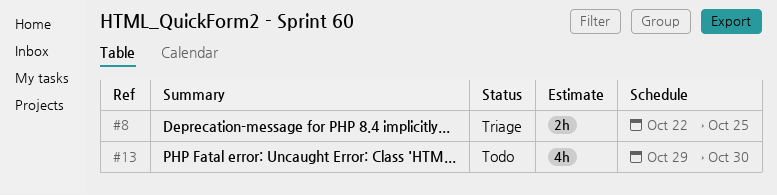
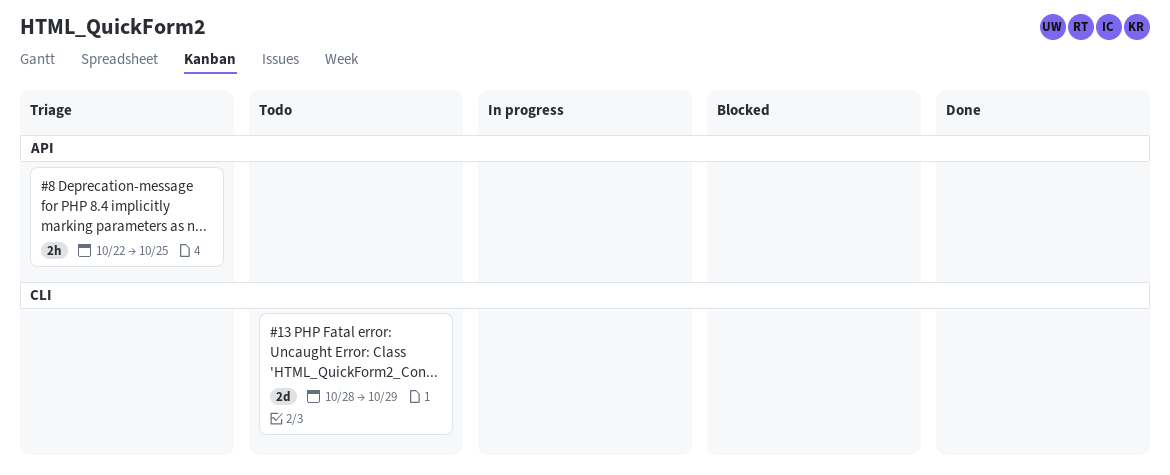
#13, estimate: 4h -> 2d
#13, start: Oct 29 -> Oct 28
#13, due: Oct 30 -> Oct 29

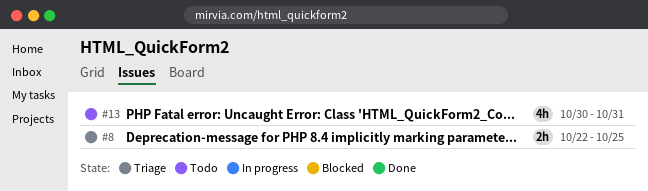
#13, estimate: 2d -> 4h
#13, start: Oct 28 -> Oct 30
#13, due: Oct 29 -> Oct 31

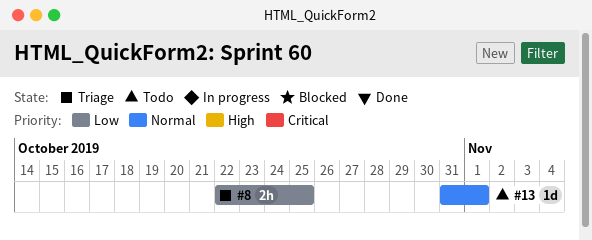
#13, estimate: 4h -> 1d
#13, start: Oct 30 -> Oct 31
#13, due: Oct 31 -> Nov 1

